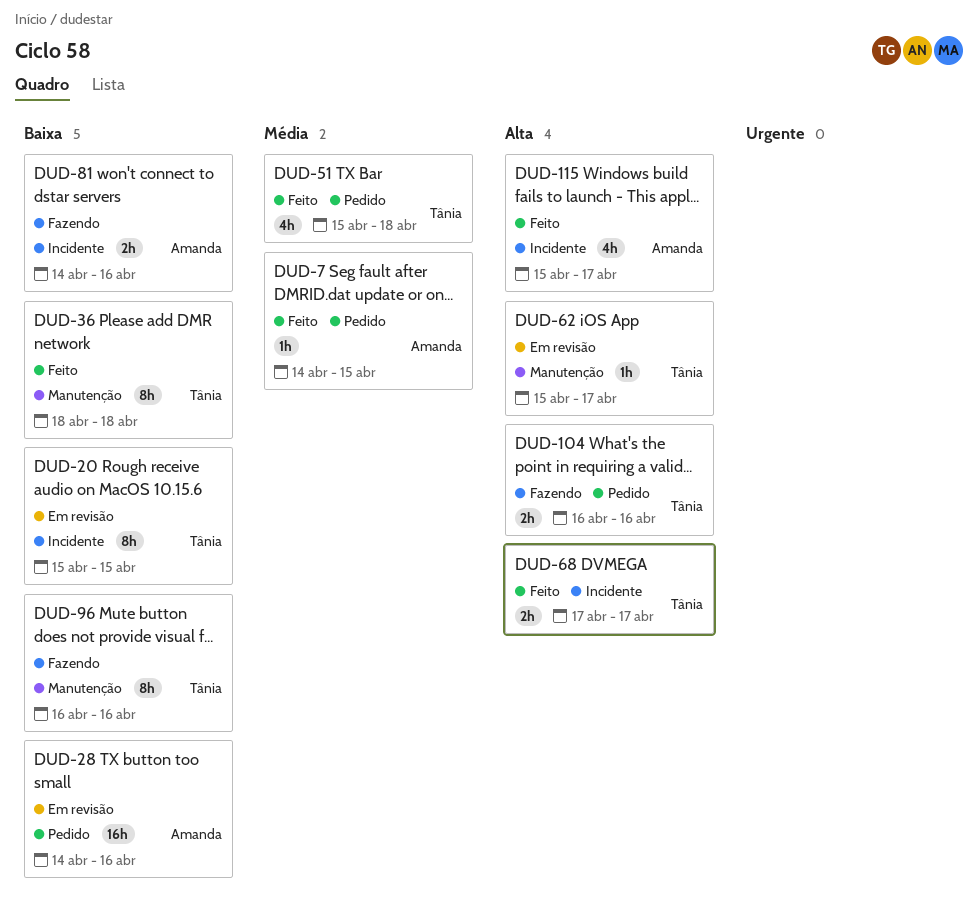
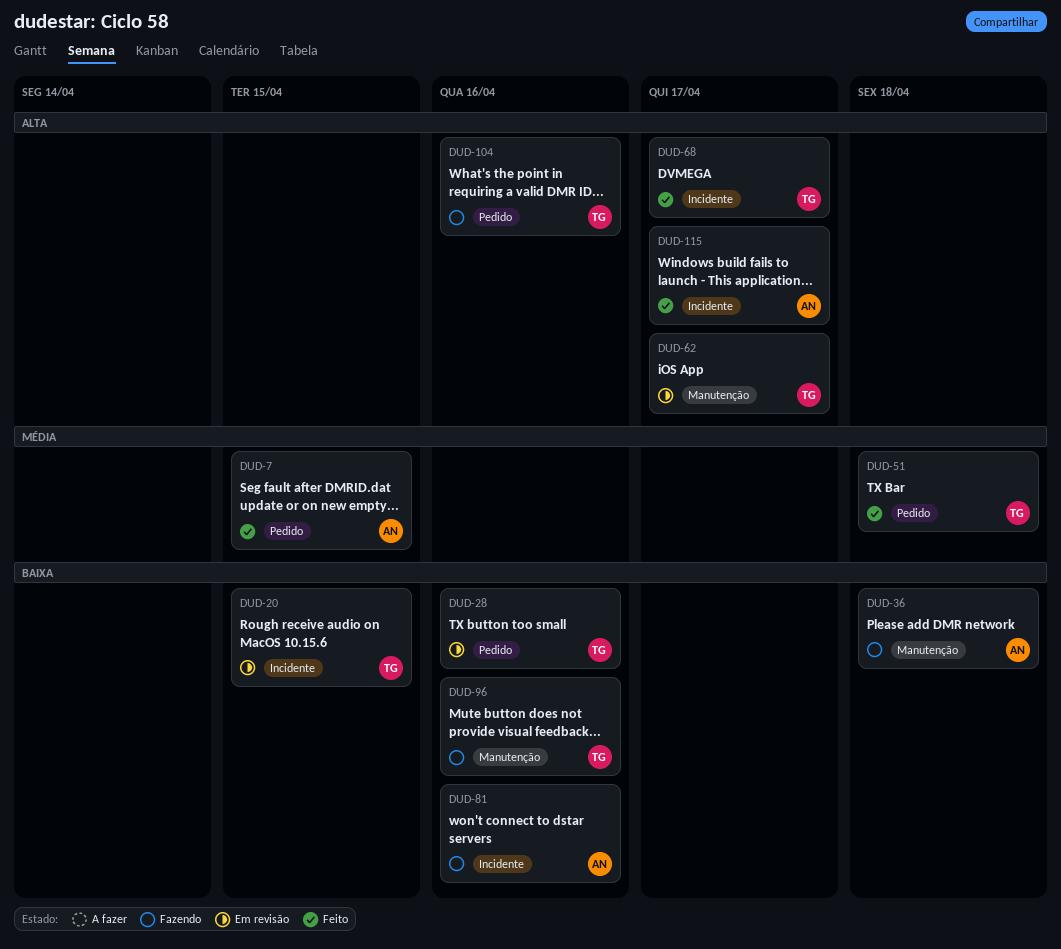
DUD-28, owner: Amanda -> Tânia
DUD-36, status: Feito -> Fazendo
DUD-36, owner: Tânia -> Amanda

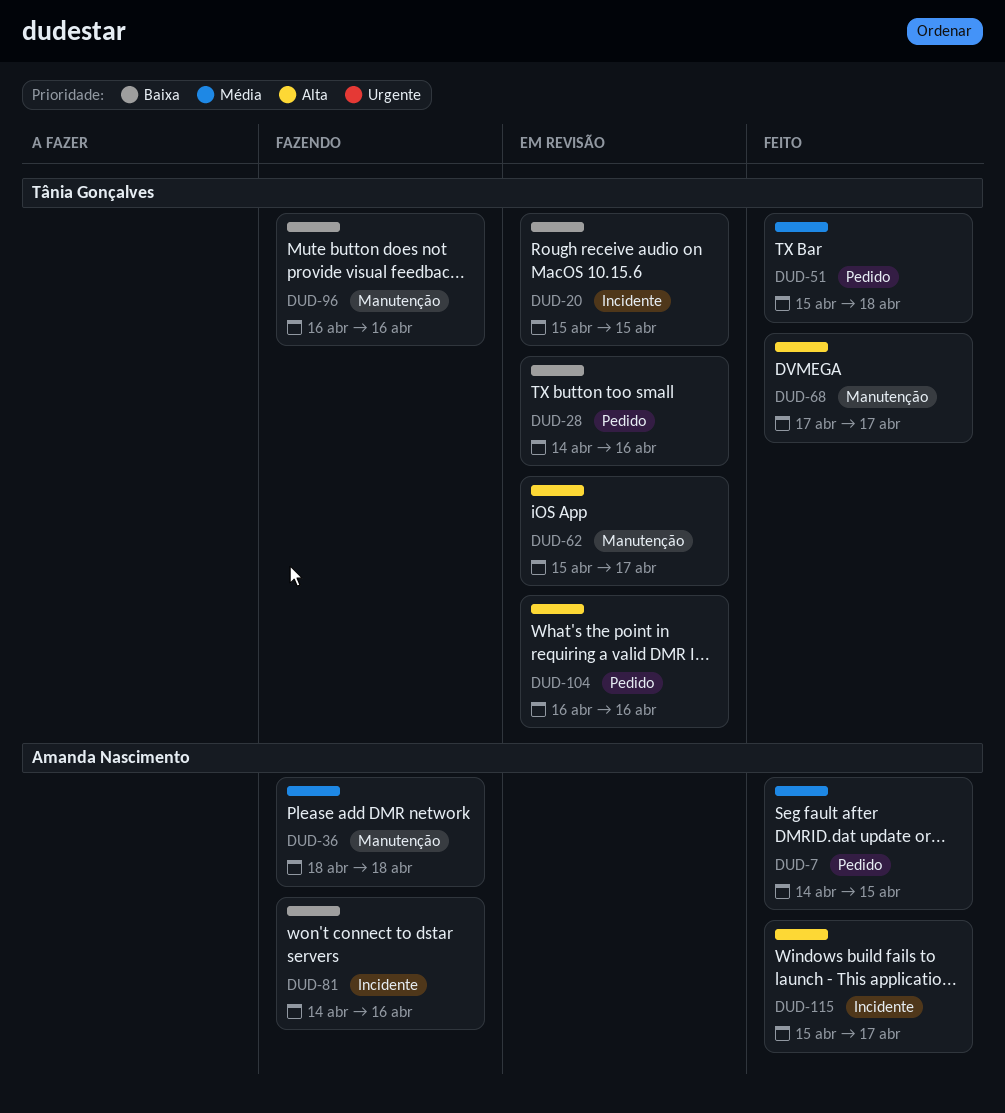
DUD-36, priority: Baixa -> Média
DUD-68, label: Incidente -> Manutenção
DUD-104, status: Fazendo -> Em revisão

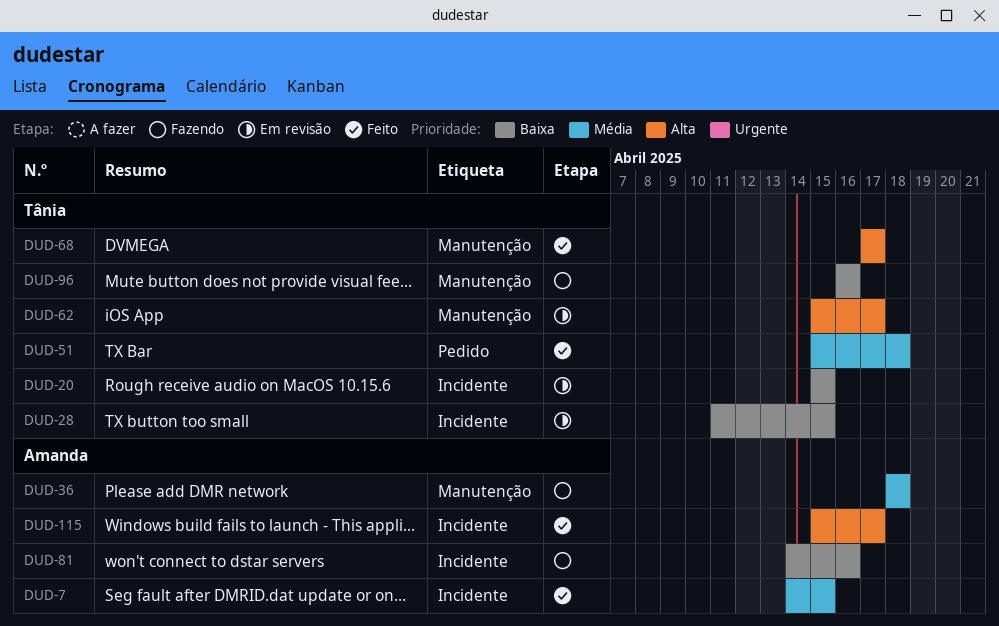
DUD-7, label: Pedido -> Incidente
DUD-28, label: Pedido -> Incidente
DUD-28, start: Apr 14 -> Apr 11
DUD-28, due: Apr 16 -> Apr 15
DUD-104: present -> none

